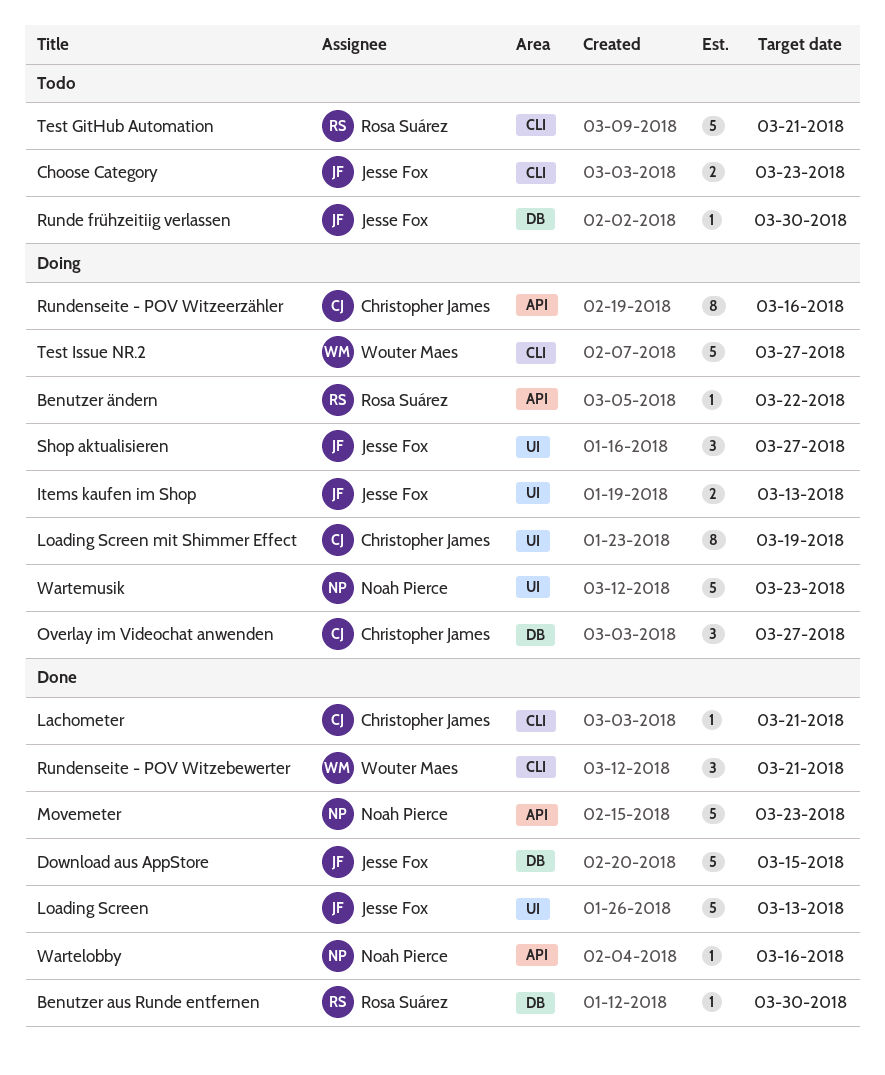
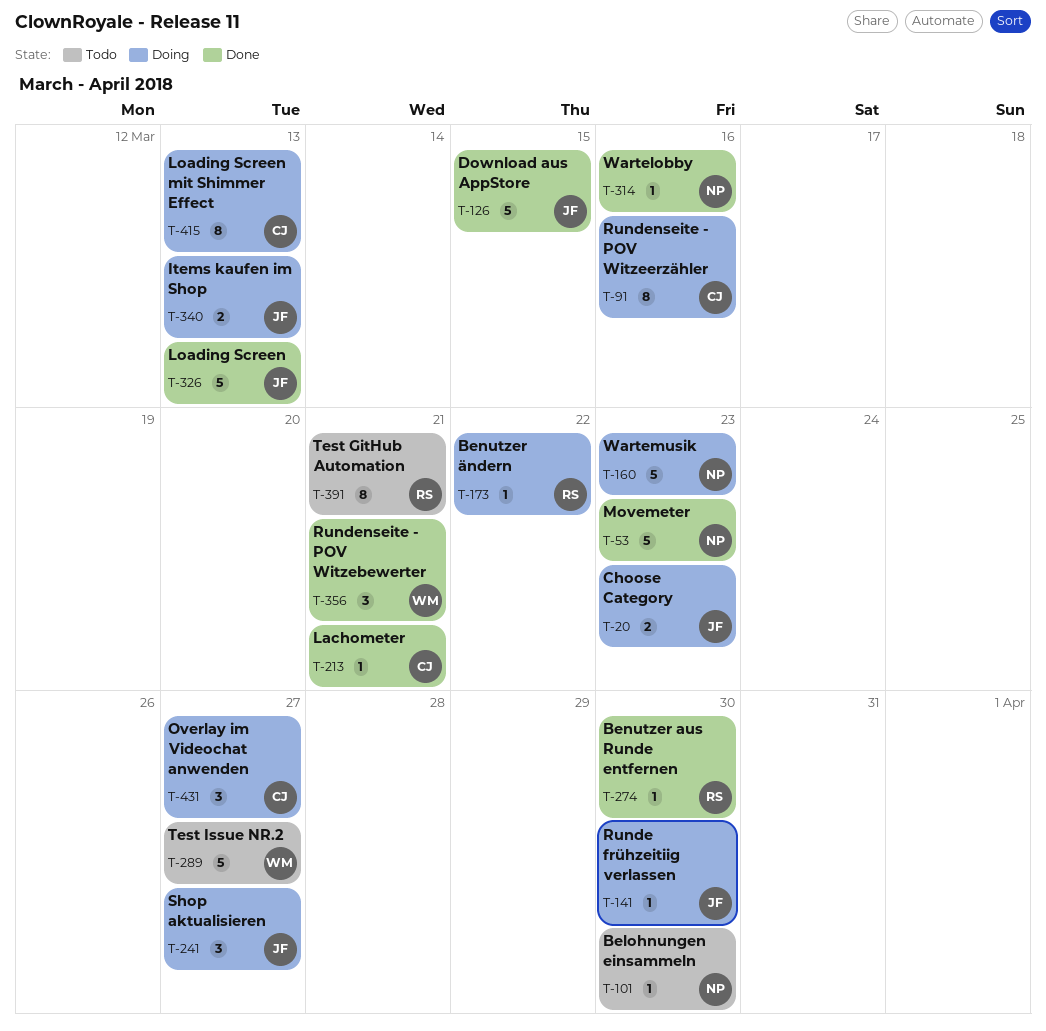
Belohnungen einsammeln: none -> present
Choose Category, status: Todo -> Doing
Loading Screen mit Shimmer Effect, due: Mar 19 -> Mar 13
Runde frühzeitiig verlassen, status: Todo -> Doing
Test GitHub Automation, estimate: 5 -> 8
Test Issue NR.2, status: Doing -> Todo

